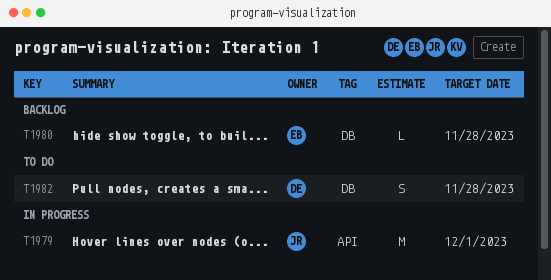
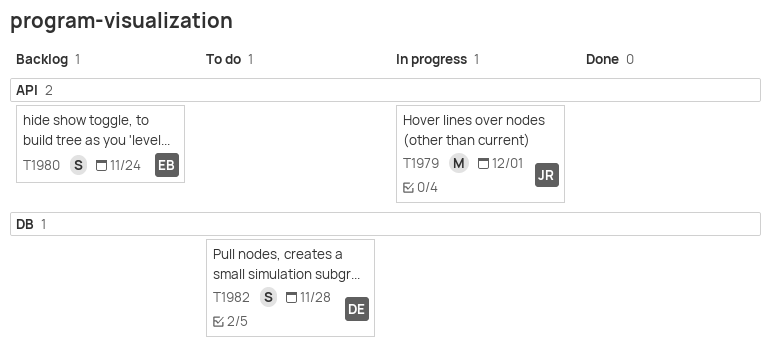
T1980, label: DB -> API
T1980, estimate: L -> S
T1980, due: Nov 28 -> Nov 24

